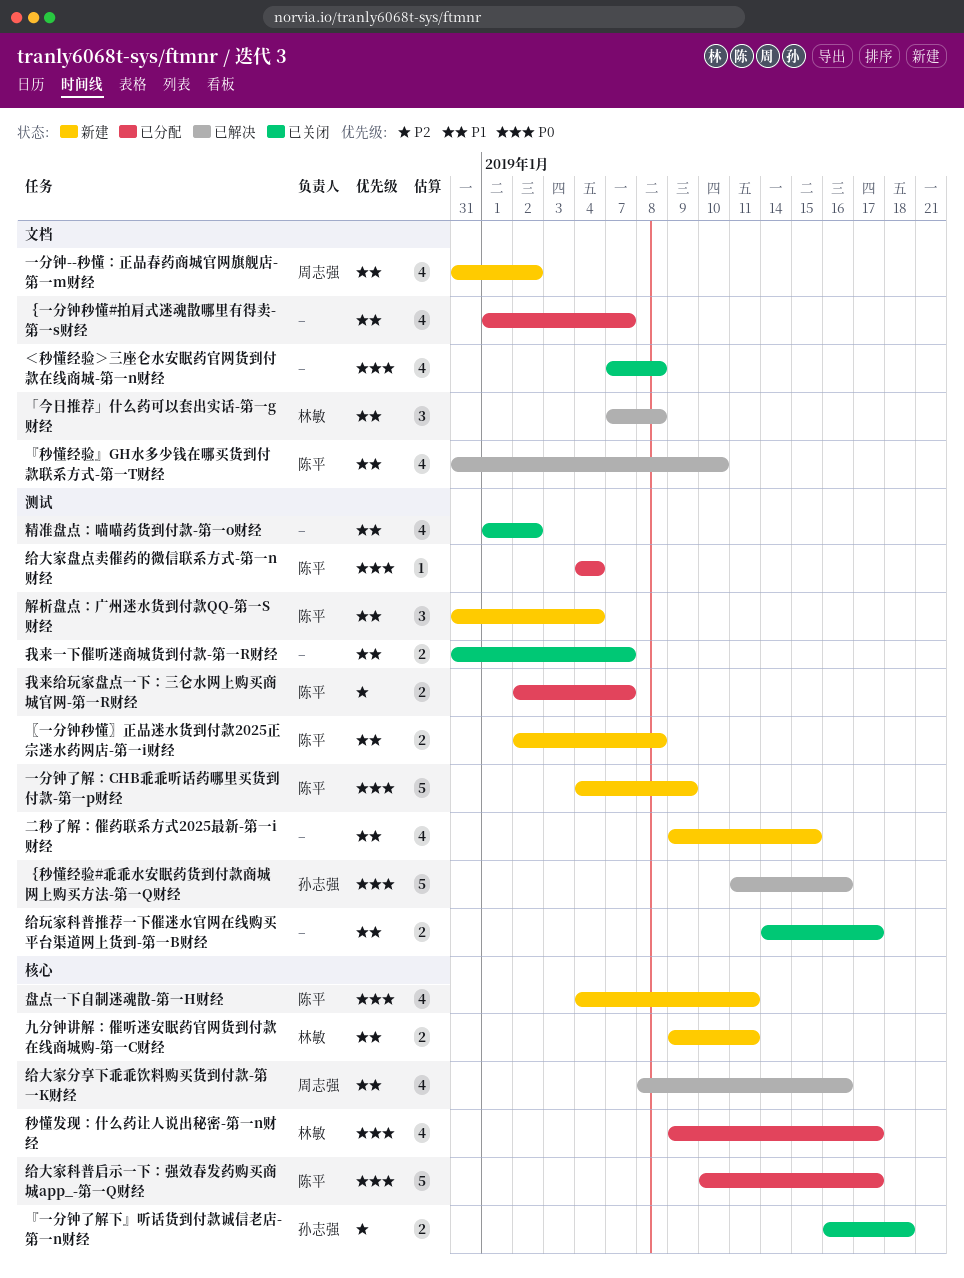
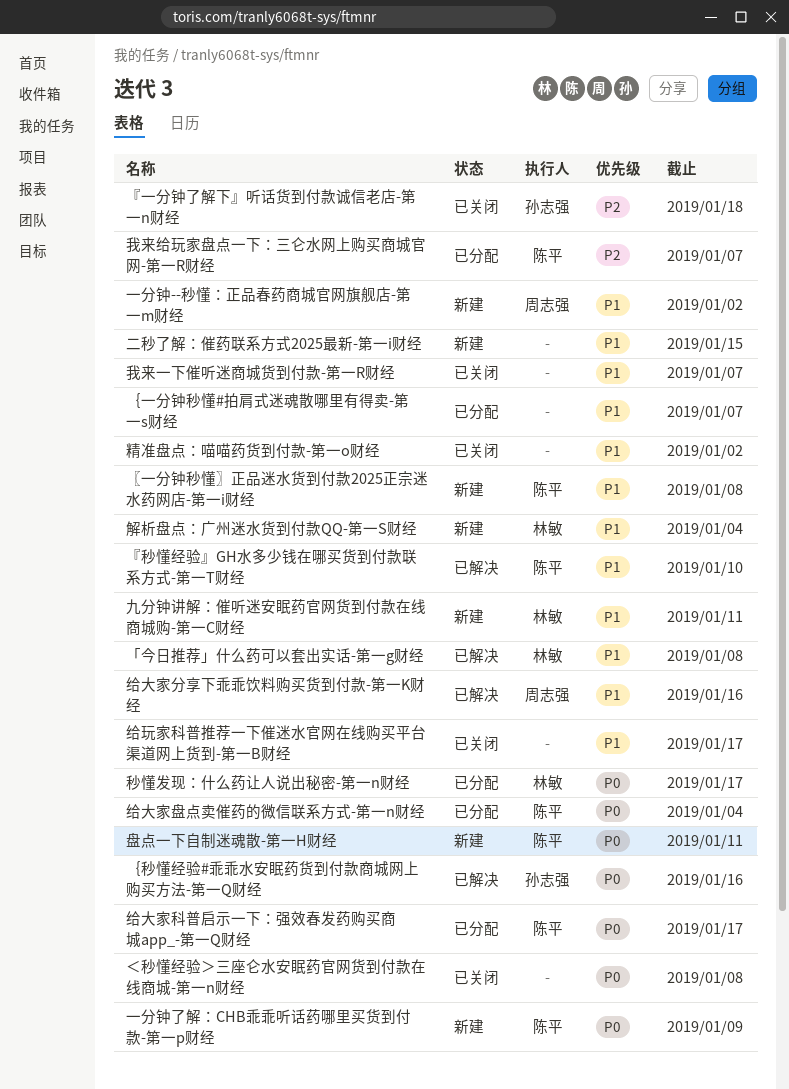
解析盘点：广州迷水货到付款QQ-第一S财经, owner: 陈平 -> 林敏

